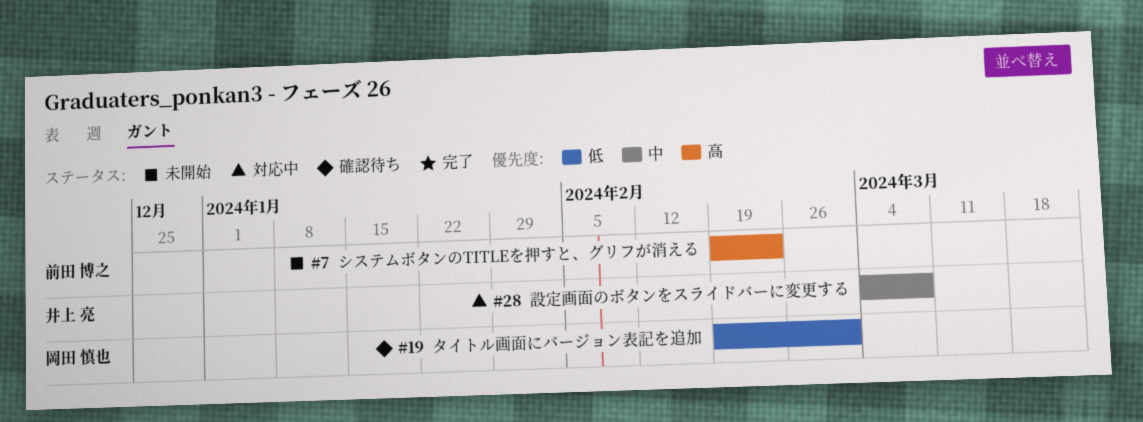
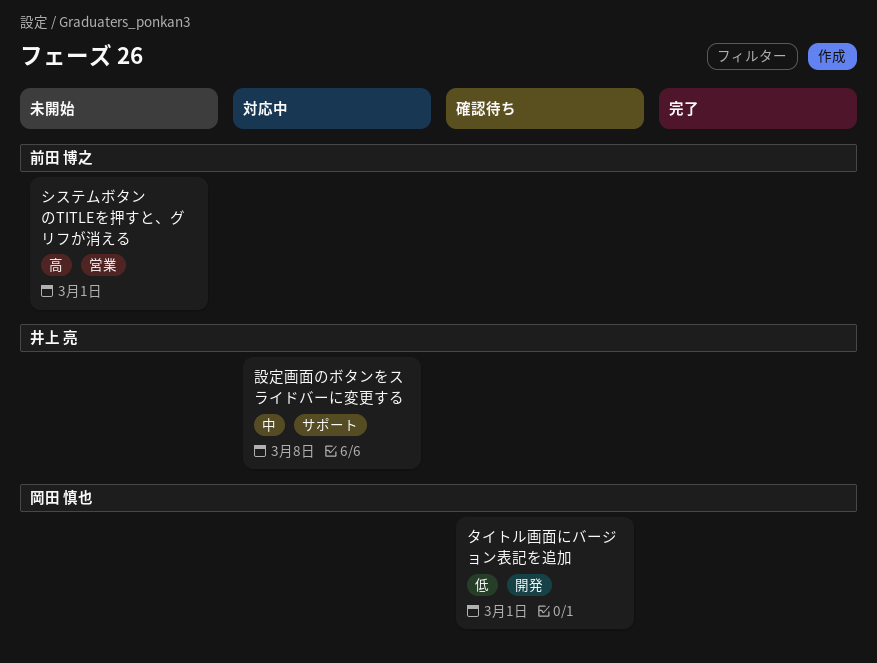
システムボタンのTITLEを押すと、グリフが消える, due: Feb 23 -> Mar 1

